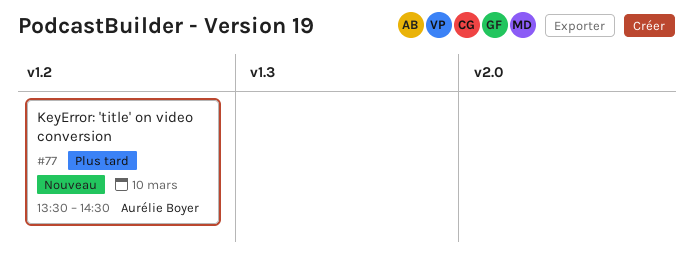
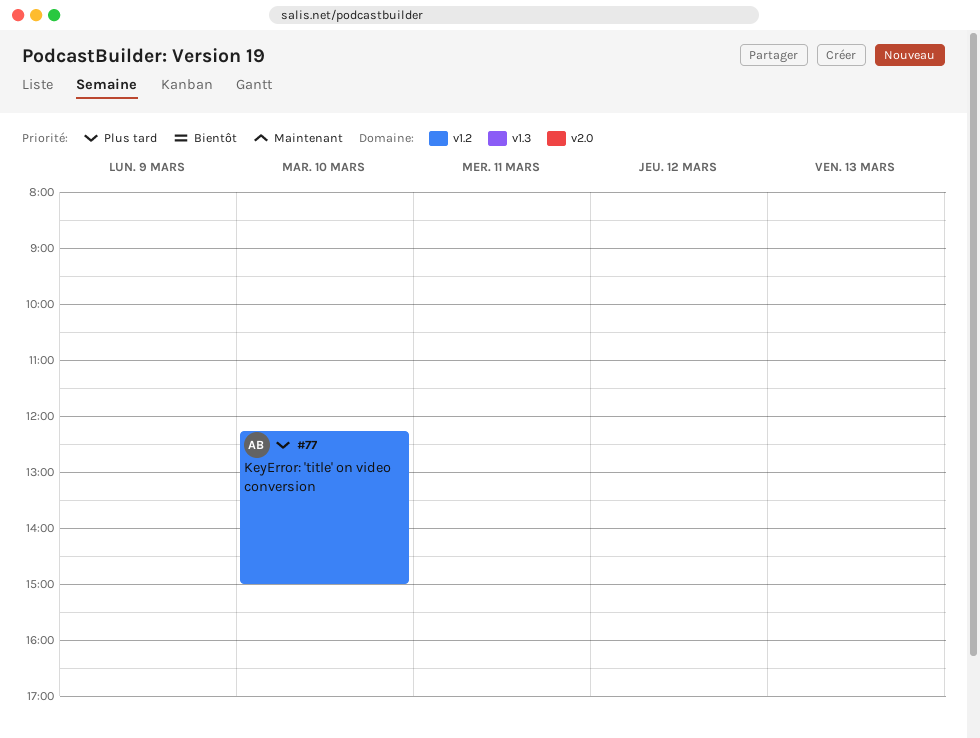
#77, begins: 13:30 -> 12:15
#77, ends: 14:30 -> 15:00

